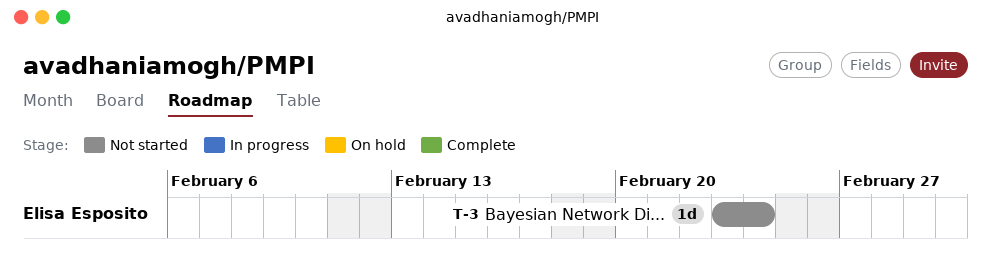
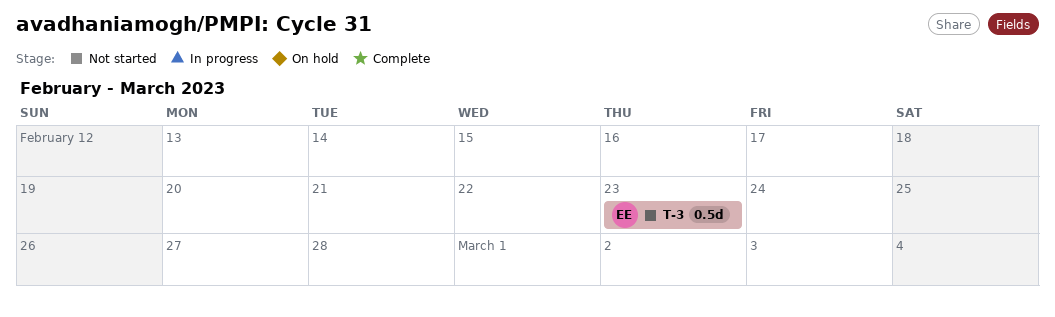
T-3, estimate: 1d -> 0.5d
T-3, due: Feb 24 -> Feb 23

